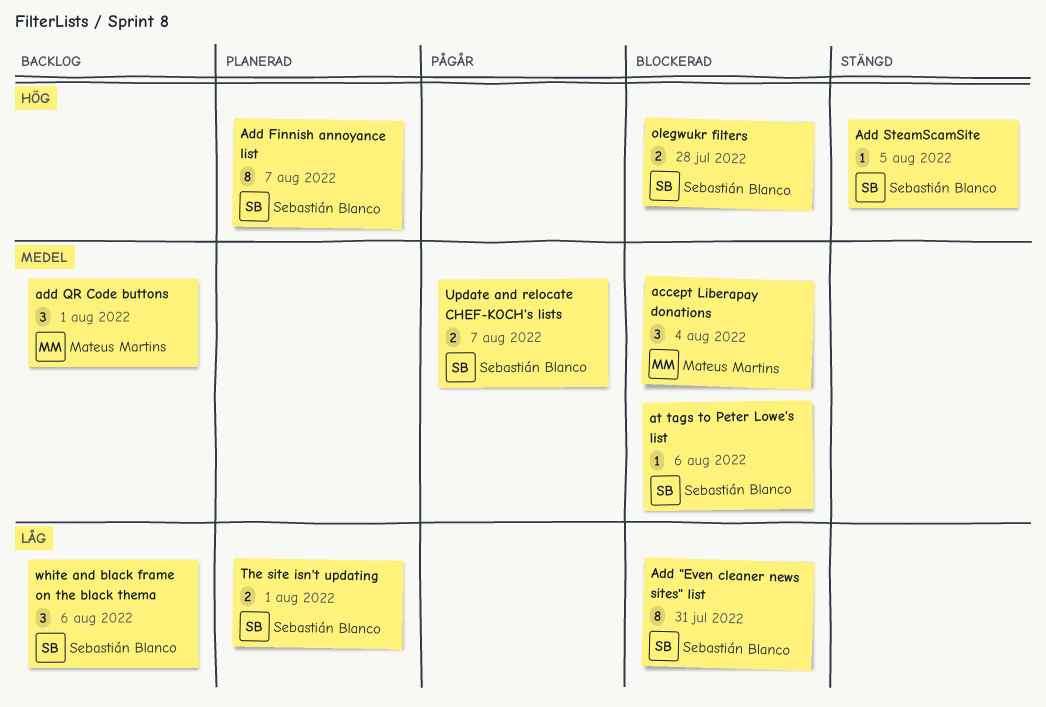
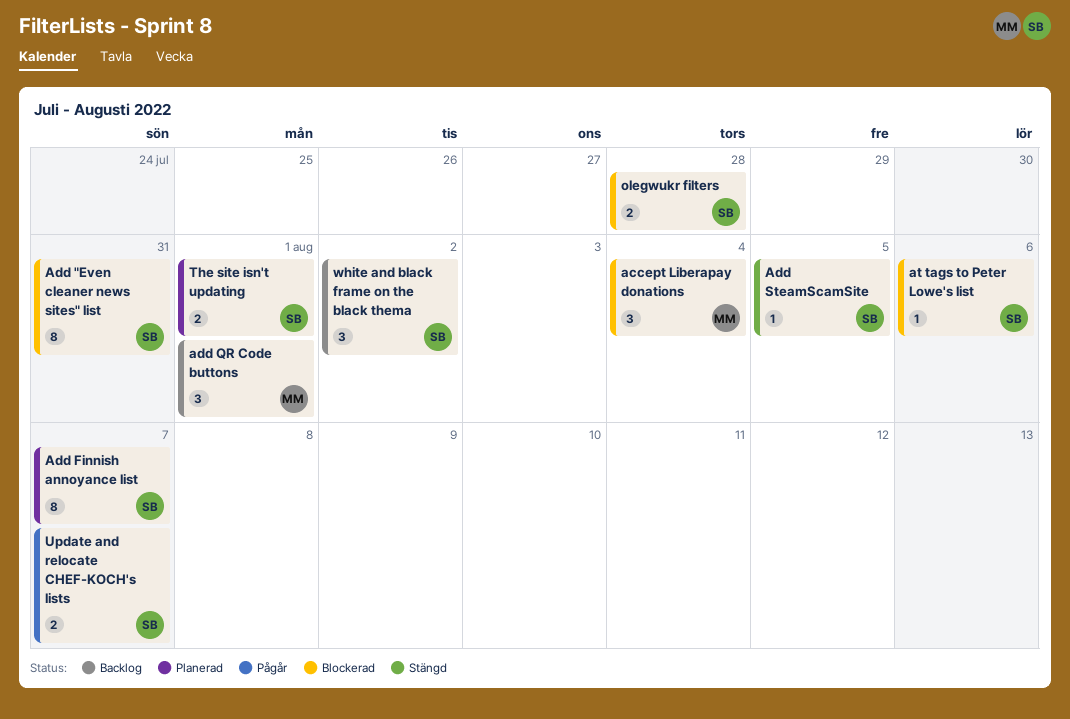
white and black frame on the black thema, due: Aug 6 -> Aug 2

